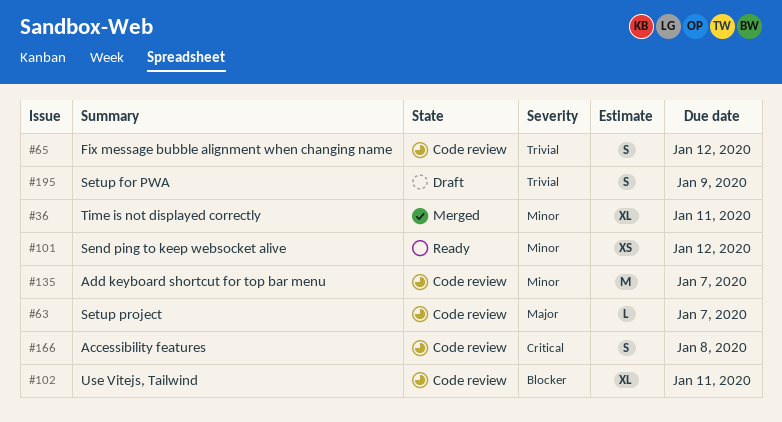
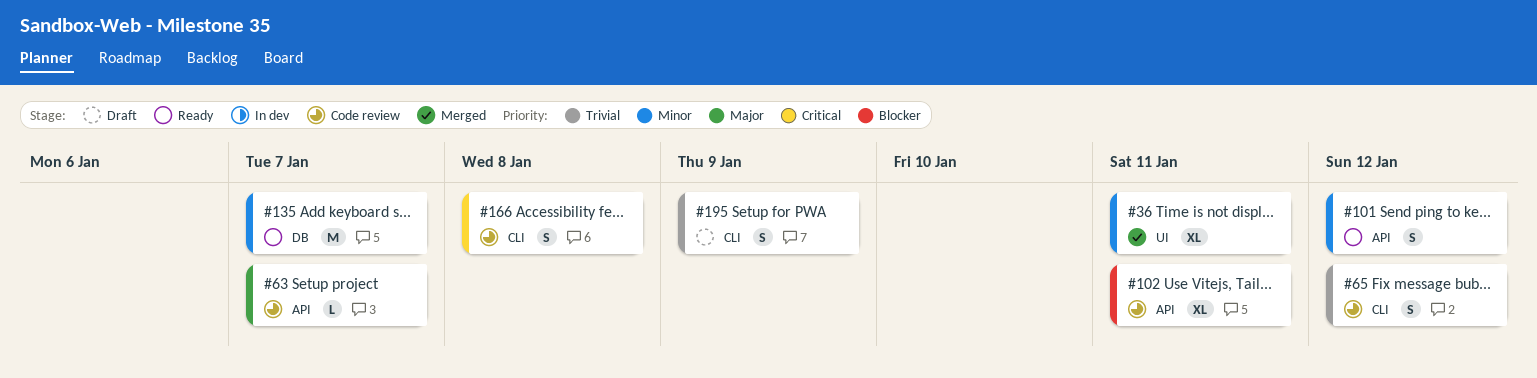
#101, estimate: XS -> S
#135, status: Code review -> Ready

